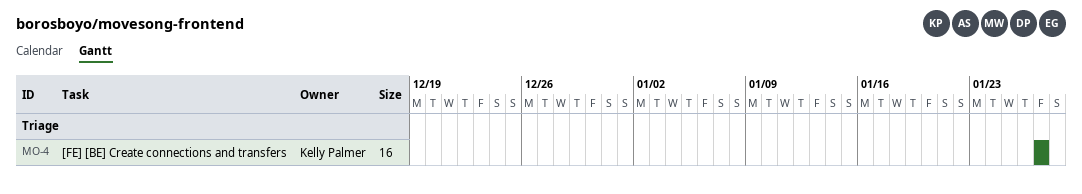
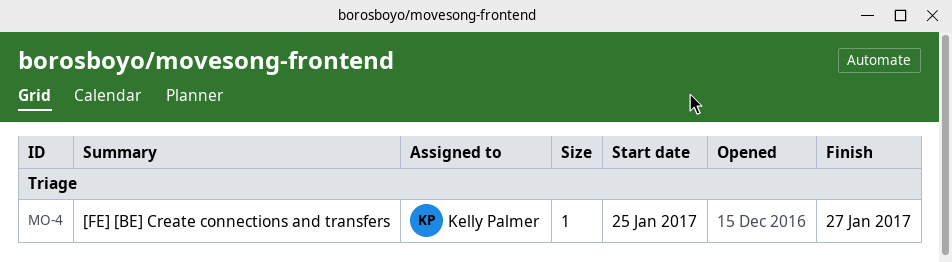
MO-4, estimate: 16 -> 1
MO-4, start: Jan 27 -> Jan 25

